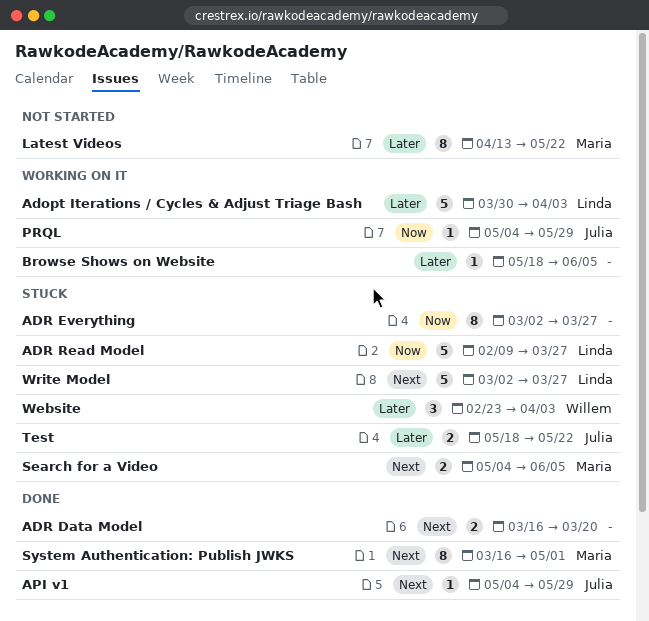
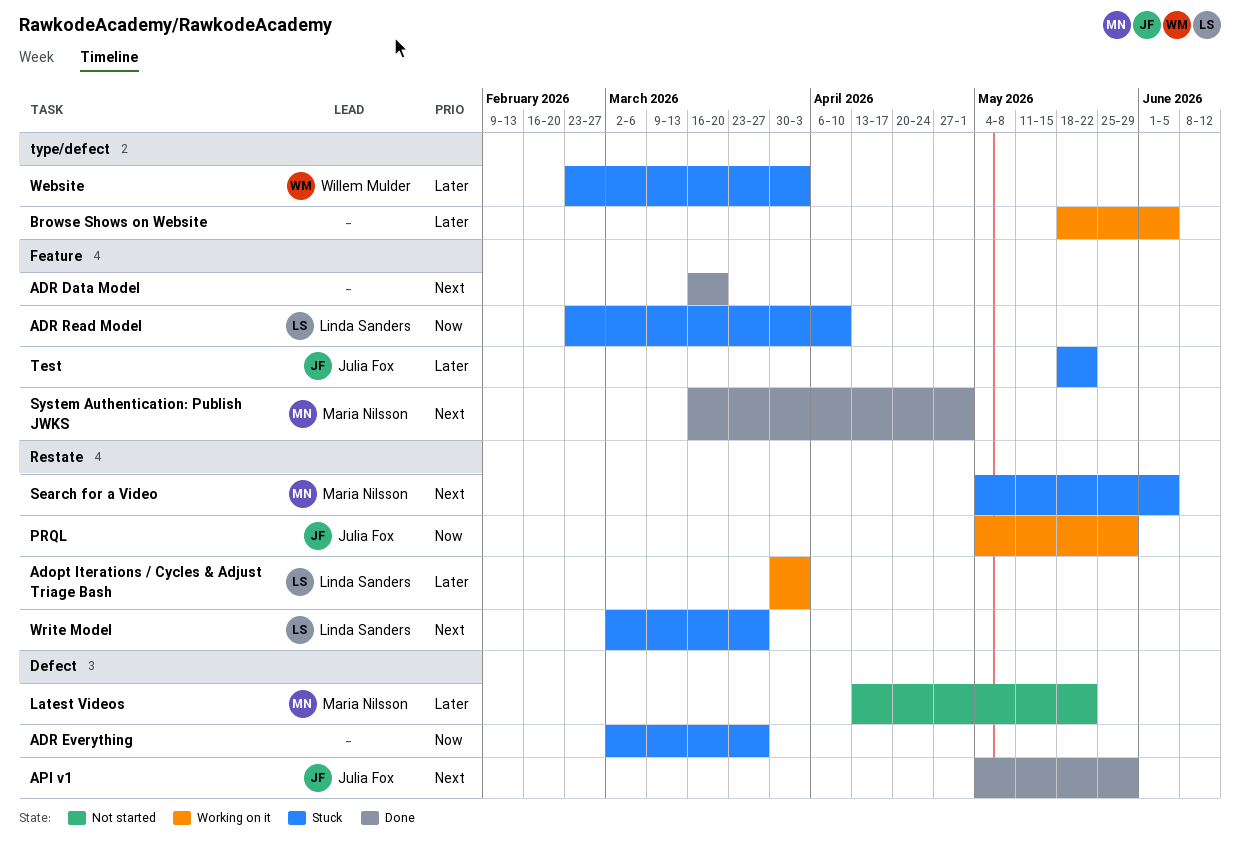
ADR Read Model, start: Feb 9 -> Feb 23
ADR Read Model, due: Mar 27 -> Apr 10

